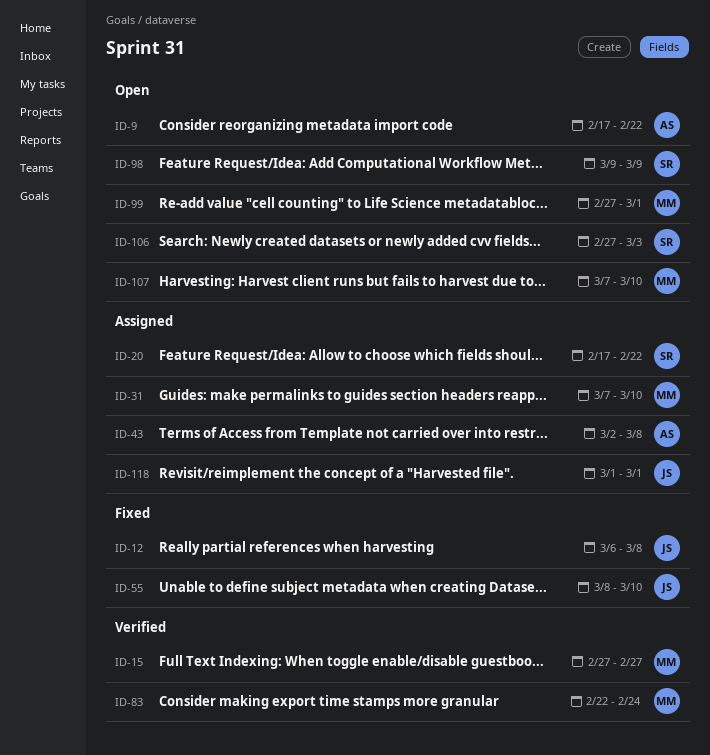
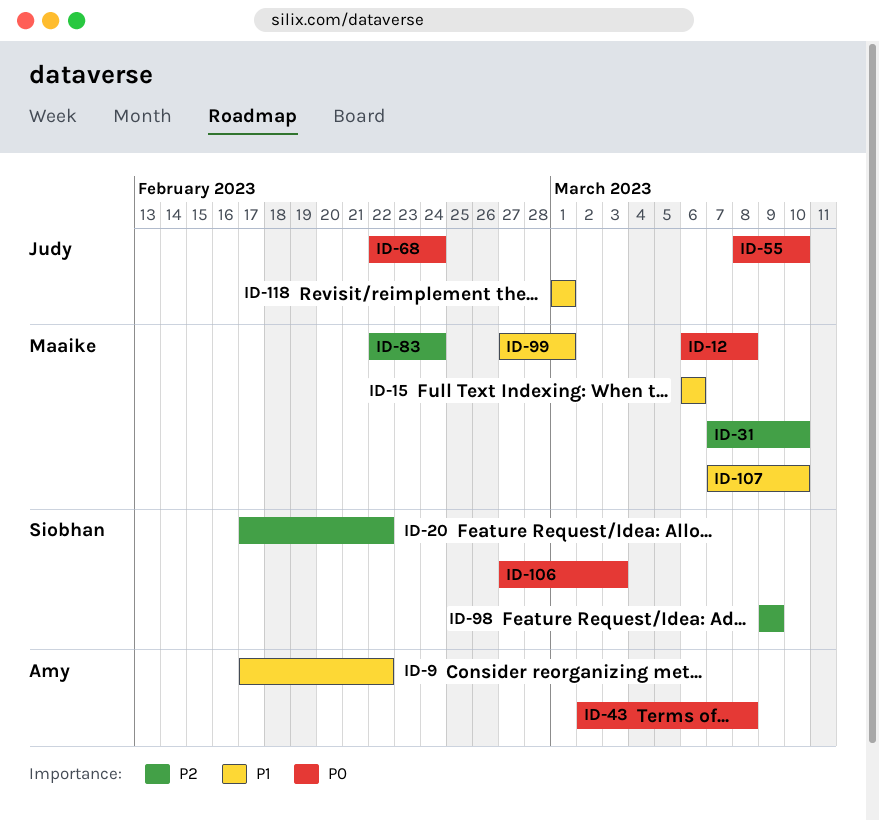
ID-12, owner: Judy -> Maaike
ID-15, start: Feb 27 -> Mar 6
ID-15, due: Feb 27 -> Mar 6
ID-68: none -> present

